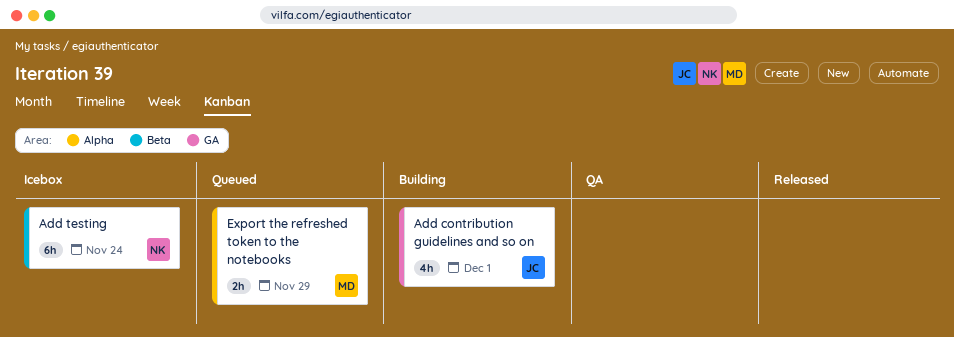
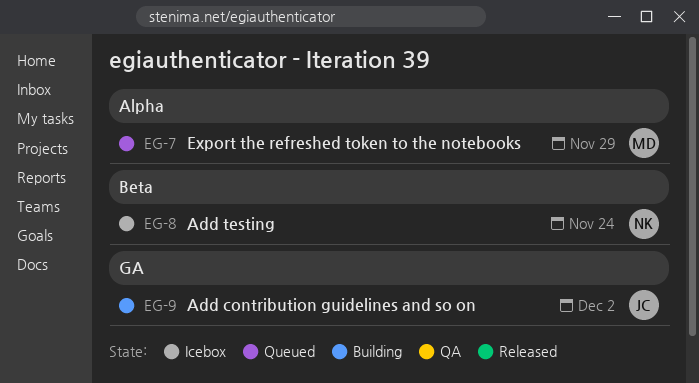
Add contribution guidelines and so on, due: Dec 1 -> Dec 2

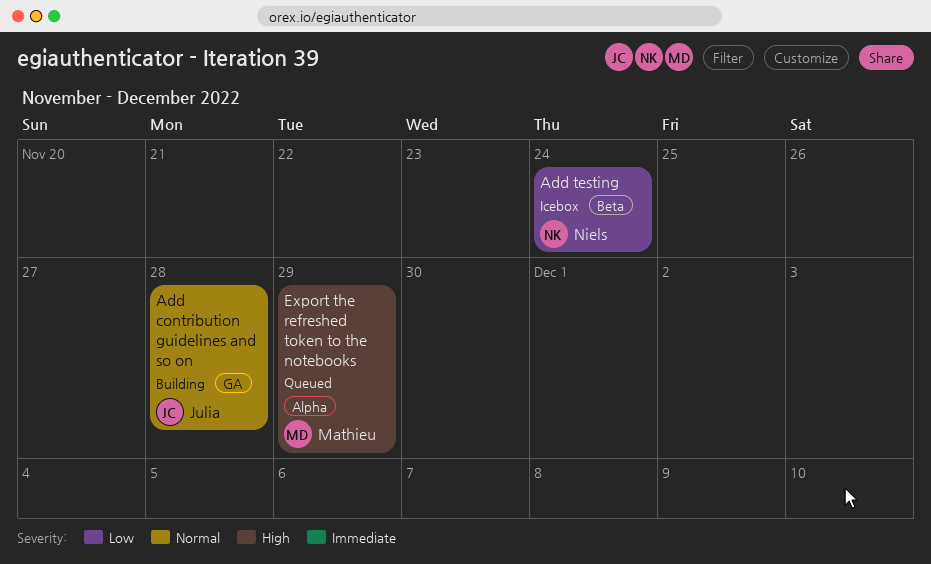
Add contribution guidelines and so on, due: Dec 2 -> Nov 28

